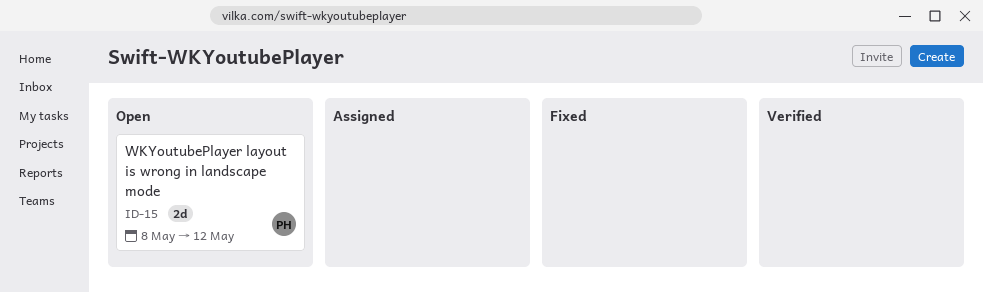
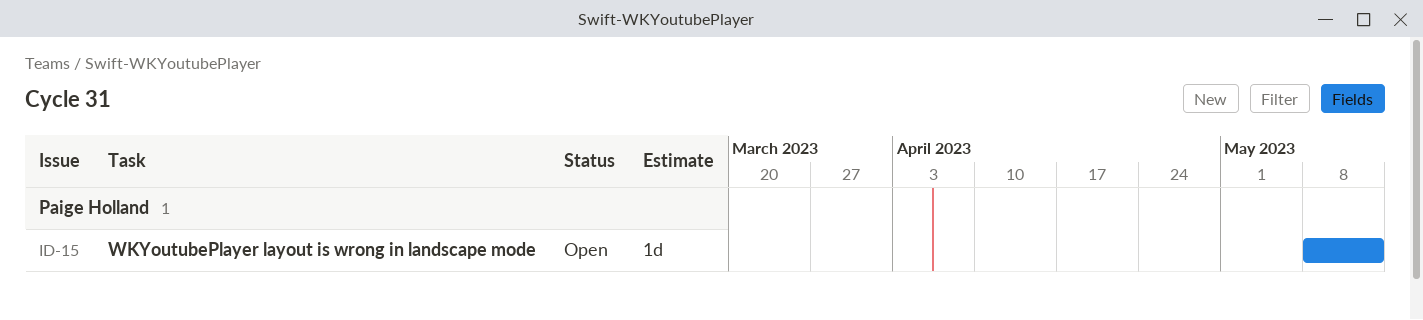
ID-15, estimate: 2d -> 1d

